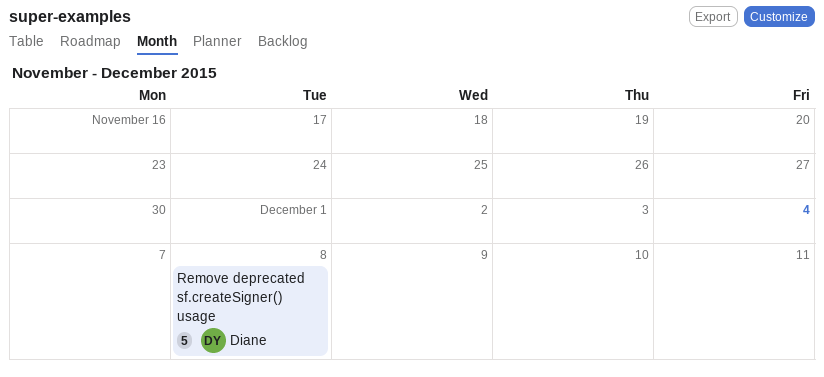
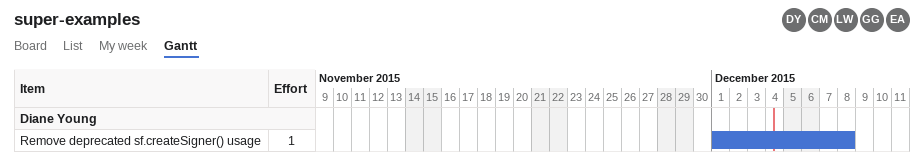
Remove deprecated sf.createSigner() usage, estimate: 5 -> 1

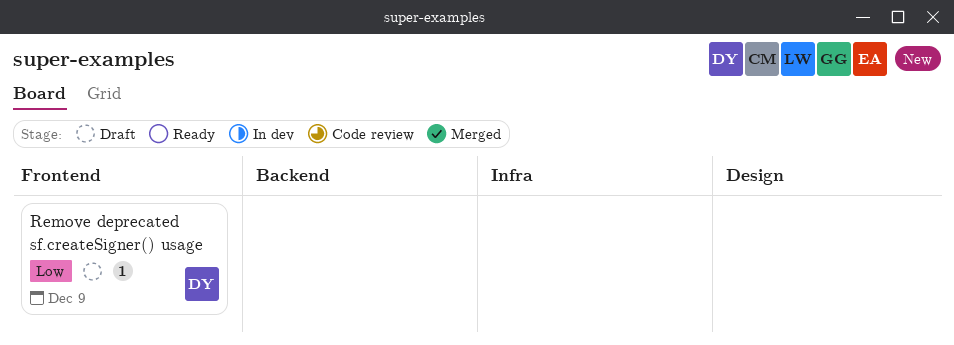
Remove deprecated sf.createSigner() usage, due: Dec 8 -> Dec 9

